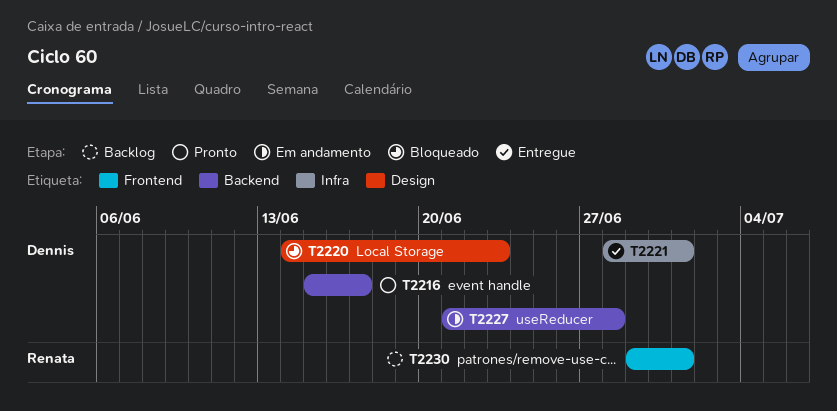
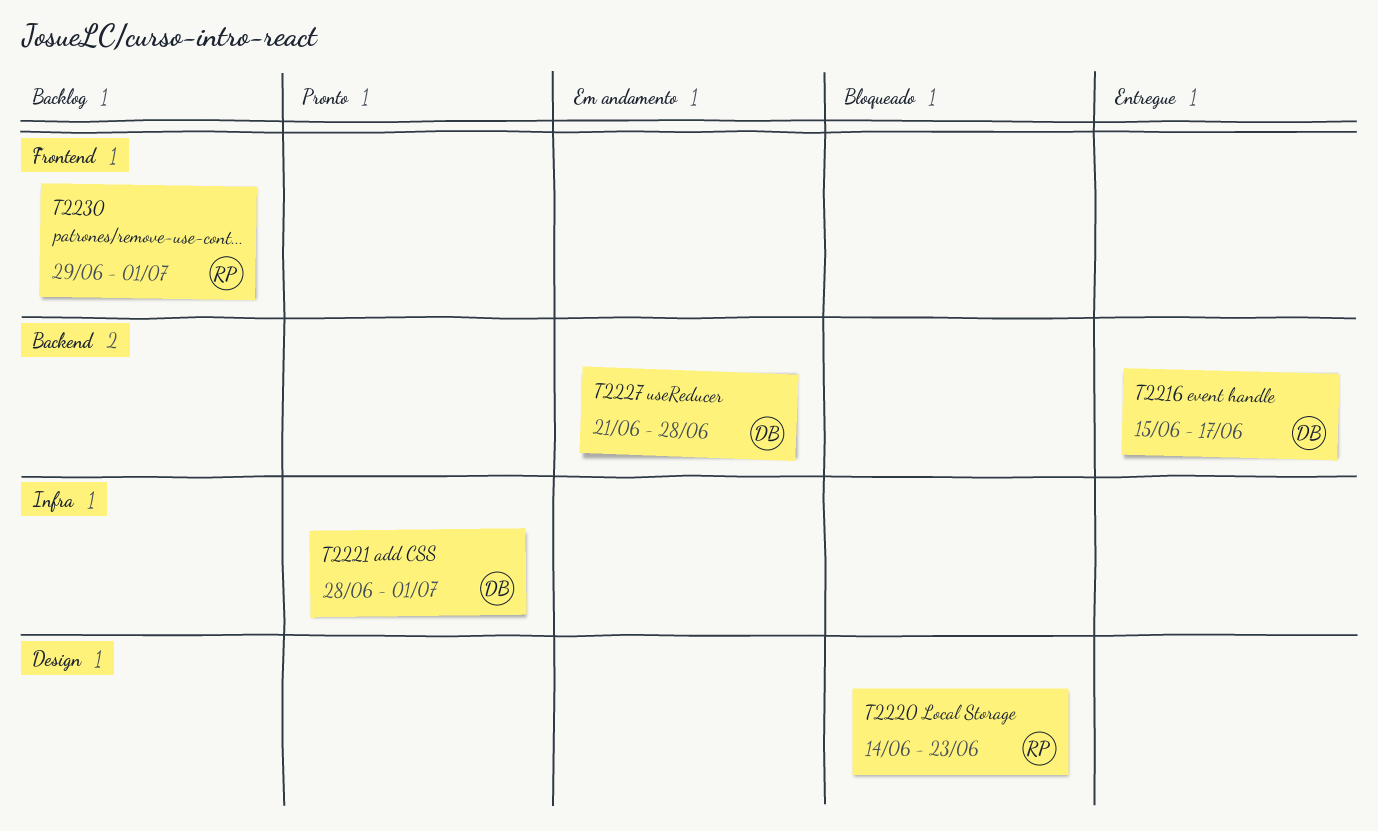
T2216, status: Pronto -> Entregue
T2220, owner: Dennis -> Renata
T2221, status: Entregue -> Pronto

